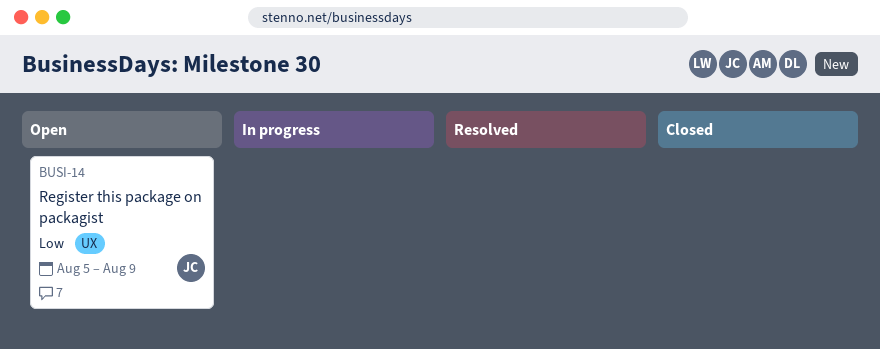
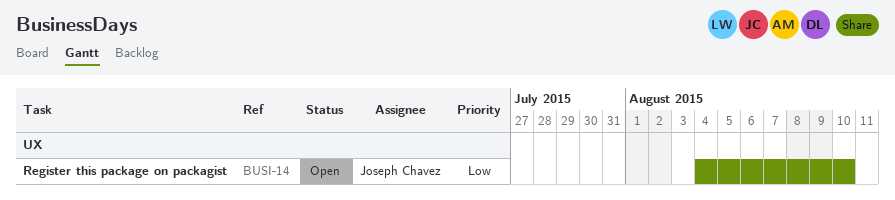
BUSI-14, start: Aug 5 -> Aug 4
BUSI-14, due: Aug 9 -> Aug 10

